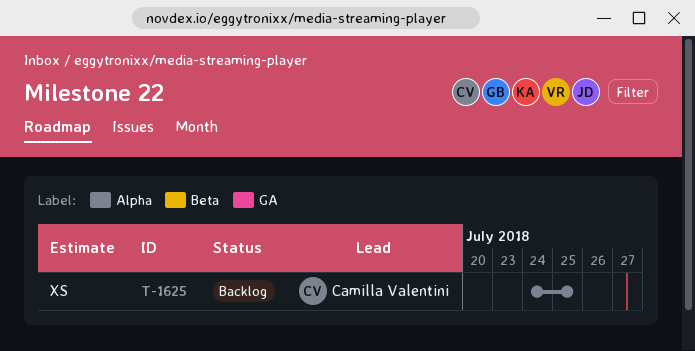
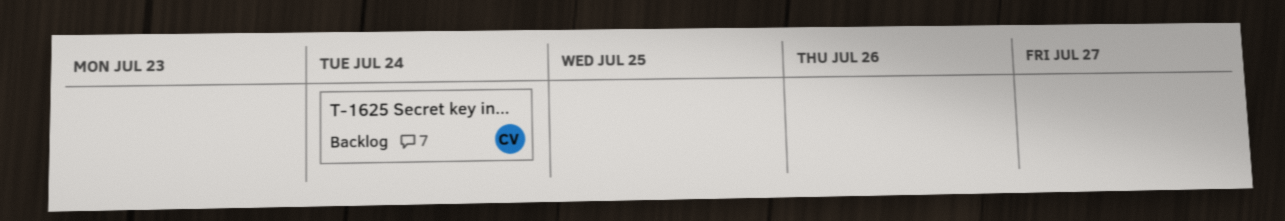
T-1625, due: Jul 25 -> Jul 24

